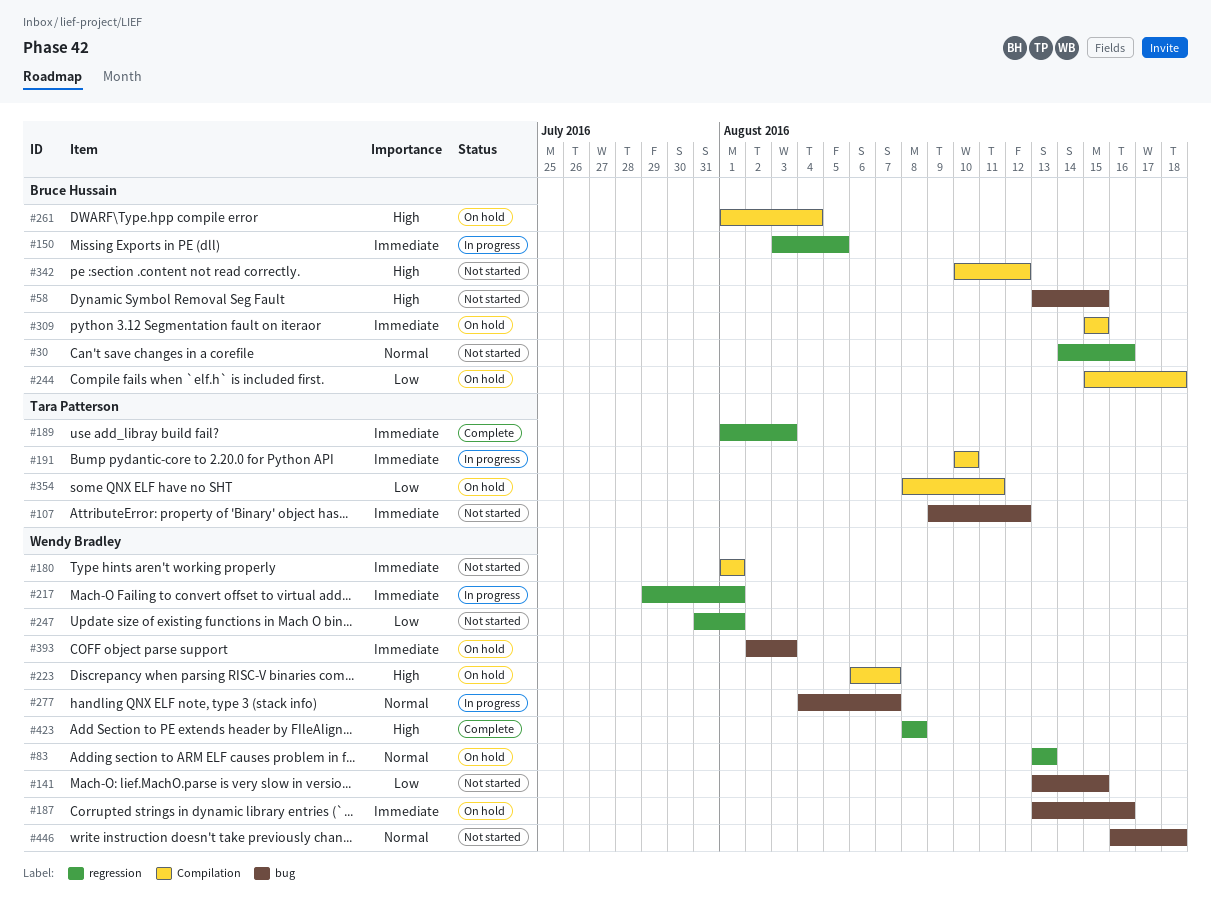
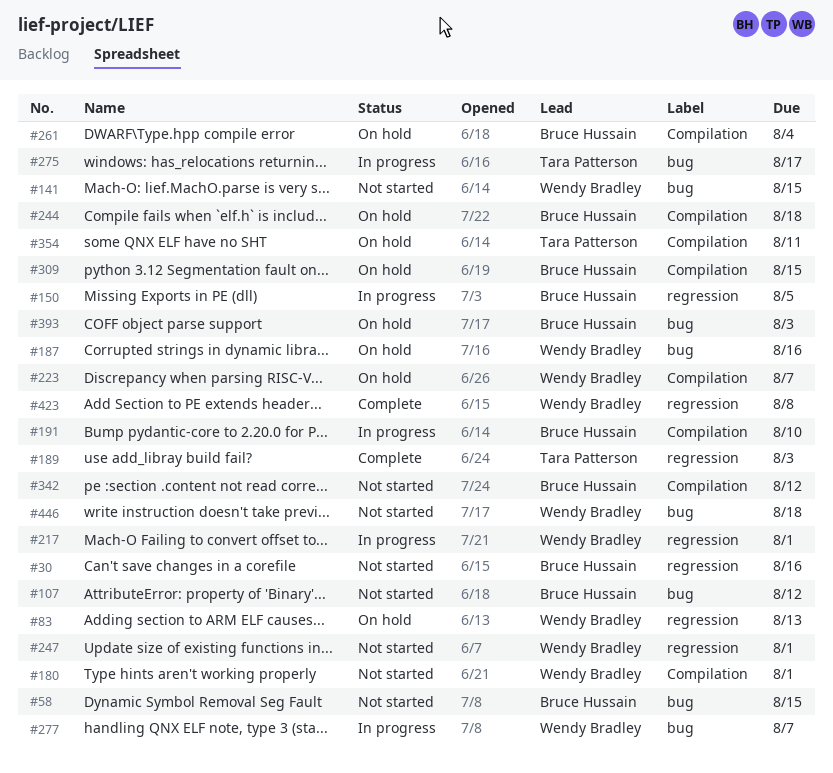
#107, owner: Tara Patterson -> Bruce Hussain
#191, owner: Tara Patterson -> Bruce Hussain
#275: none -> present
#393, owner: Wendy Bradley -> Bruce Hussain

